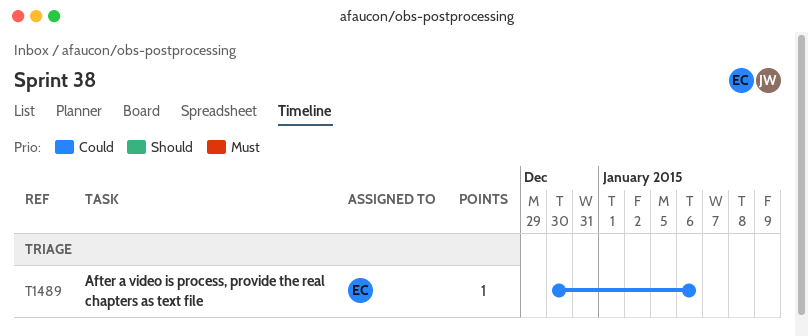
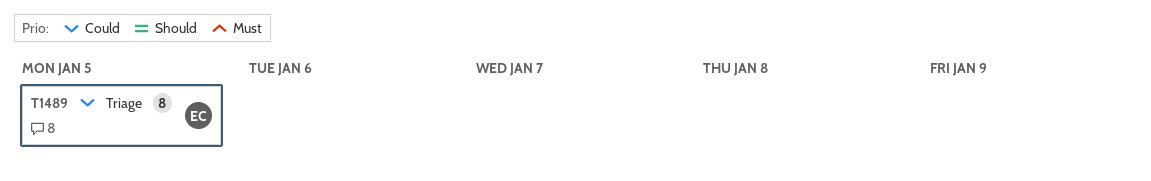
T1489, estimate: 1 -> 8
T1489, due: Jan 6 -> Jan 5

